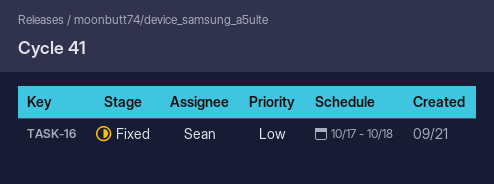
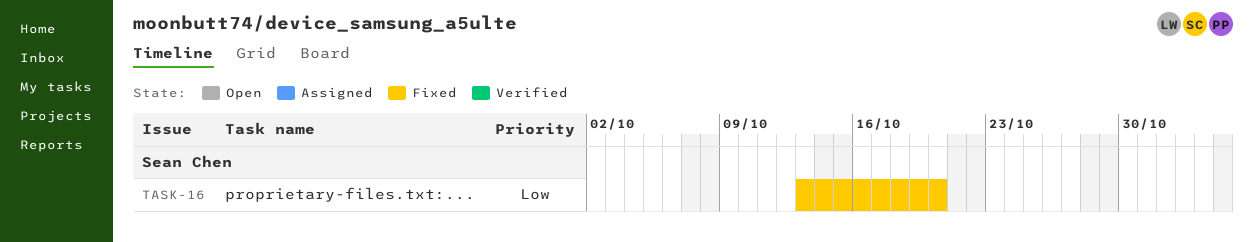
TASK-16, start: Oct 17 -> Oct 13
TASK-16, due: Oct 18 -> Oct 20

